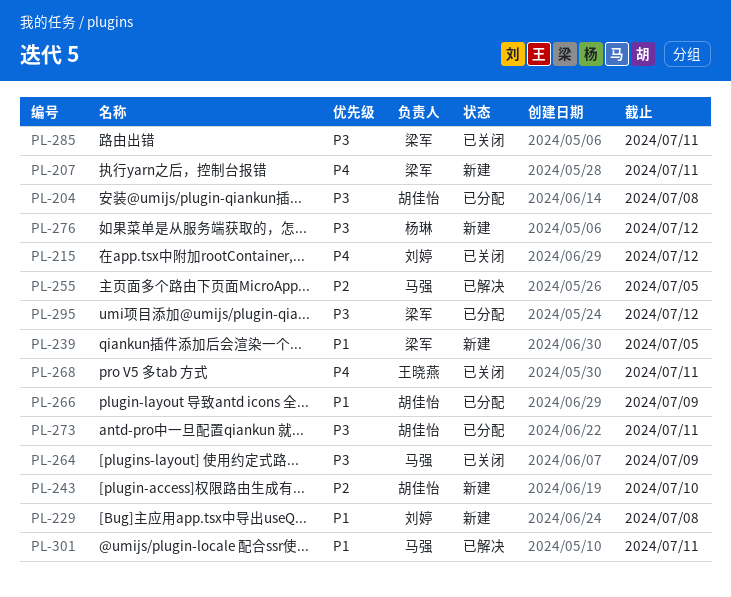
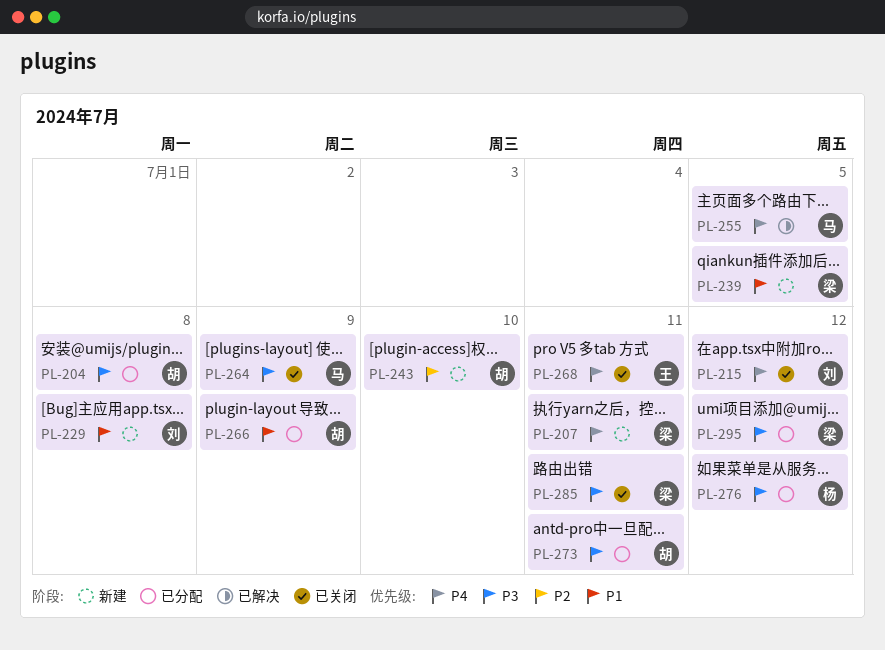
PL-255, priority: P2 -> P4
PL-276, status: 新建 -> 已分配
PL-301: present -> none

